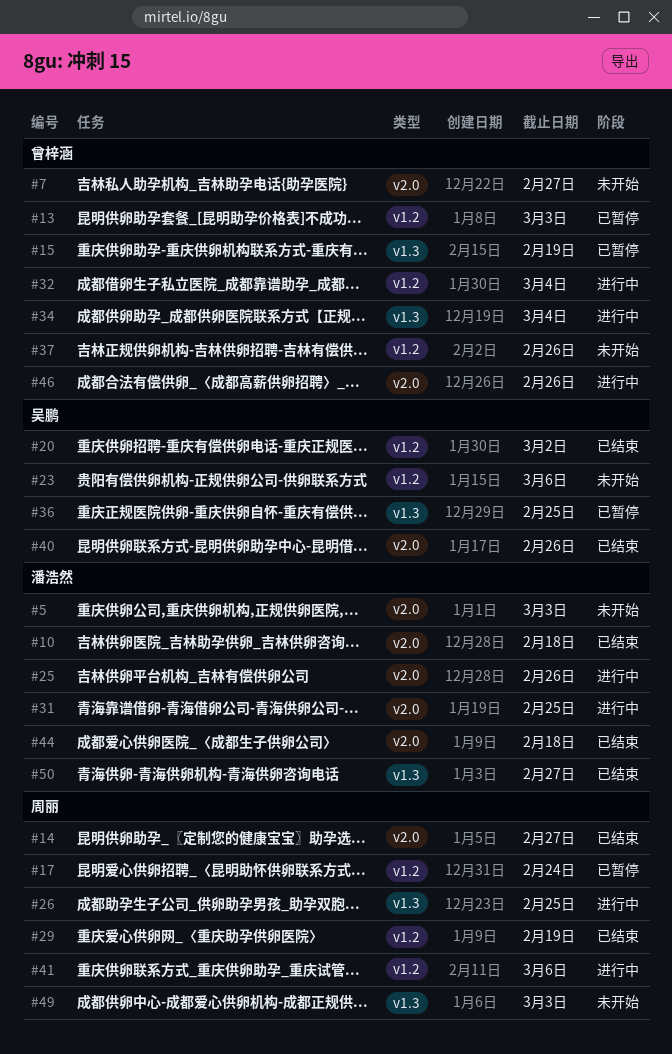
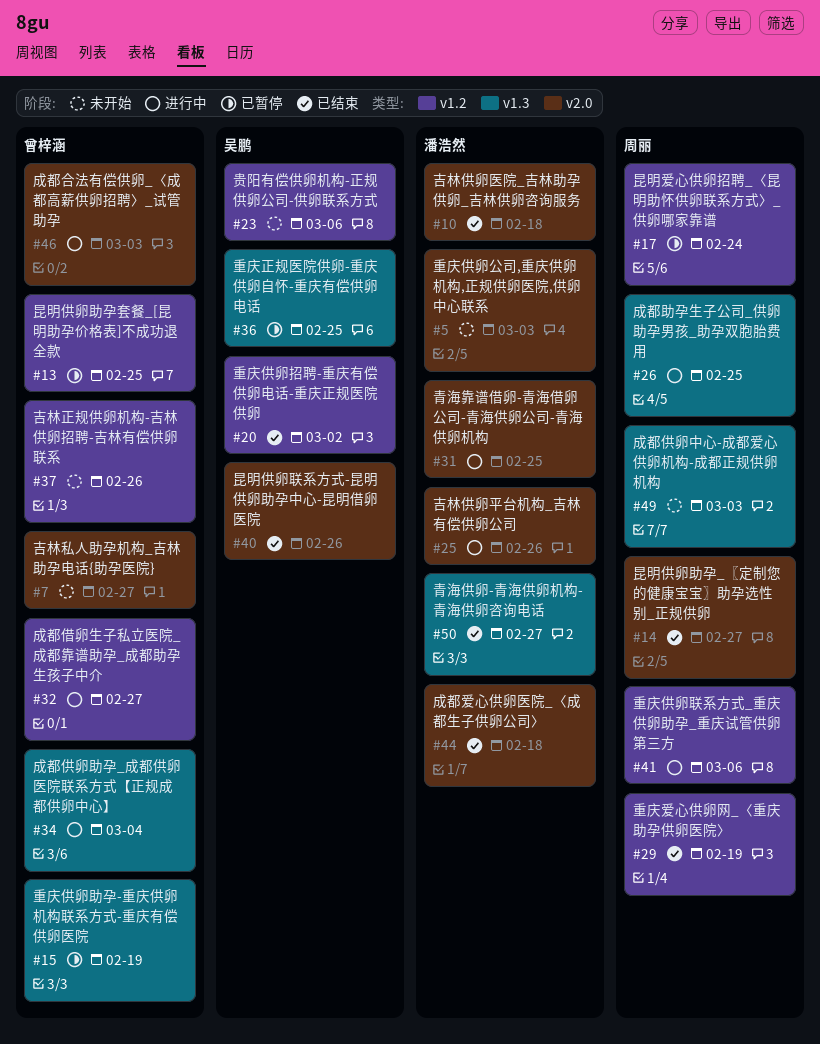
#13, due: Mar 3 -> Feb 25
#32, due: Mar 4 -> Feb 27
#46, due: Feb 26 -> Mar 3

